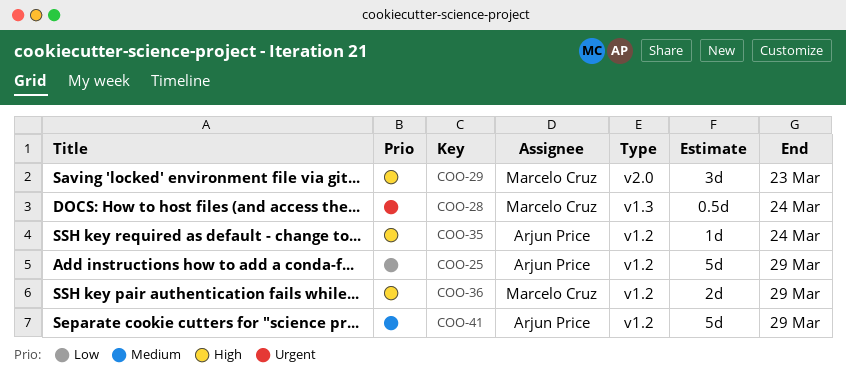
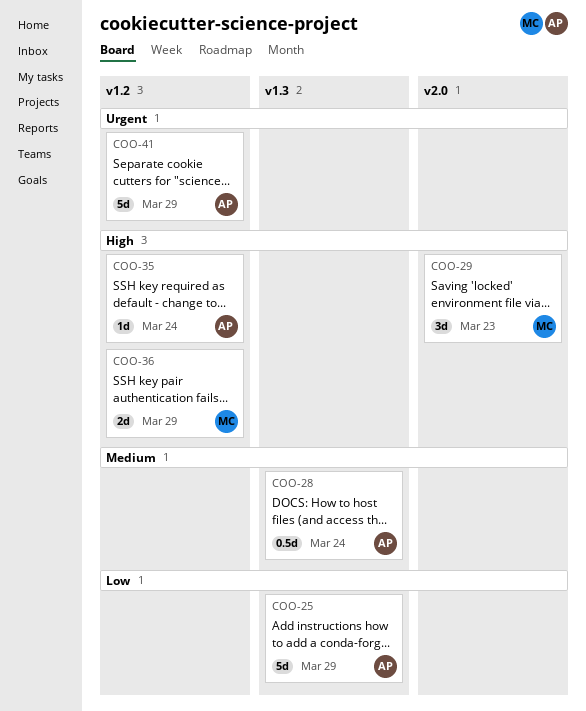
COO-25, label: v1.2 -> v1.3
COO-28, owner: Marcelo Cruz -> Arjun Price
COO-28, priority: Urgent -> Medium
COO-41, priority: Medium -> Urgent

